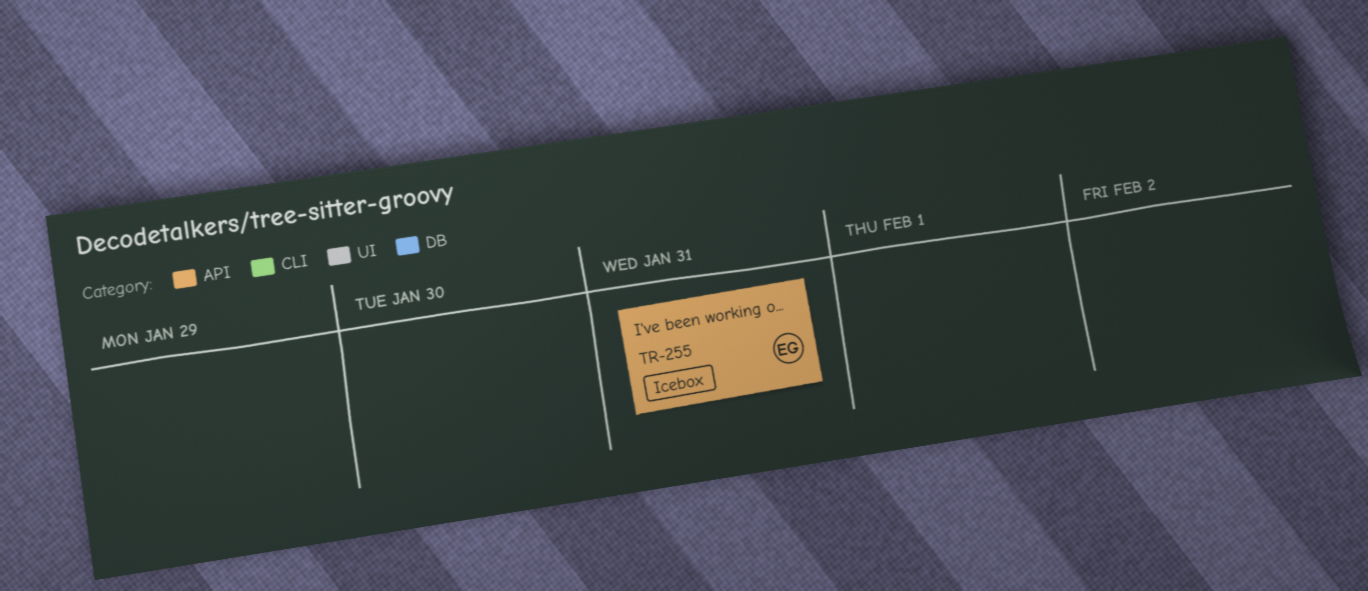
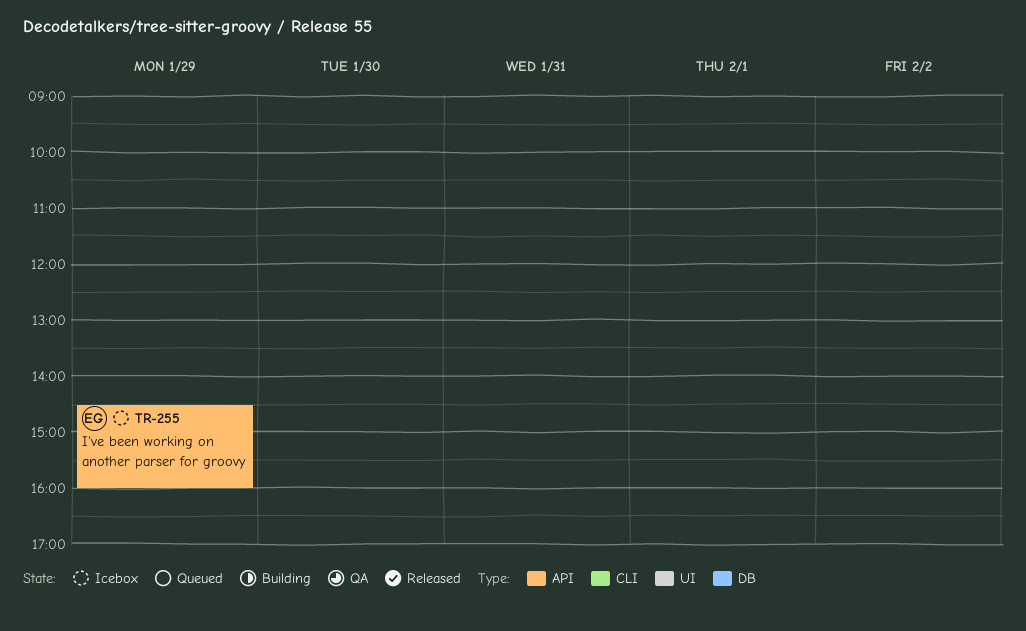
TR-255, day: Jan 31 -> Jan 29

